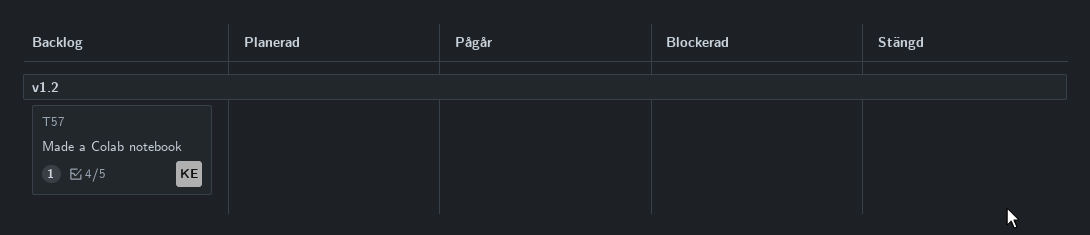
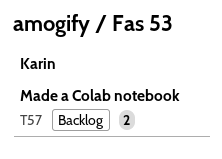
T57, estimate: 1 -> 2

